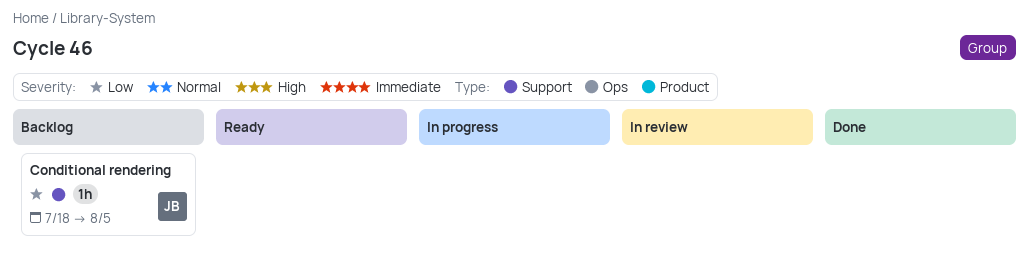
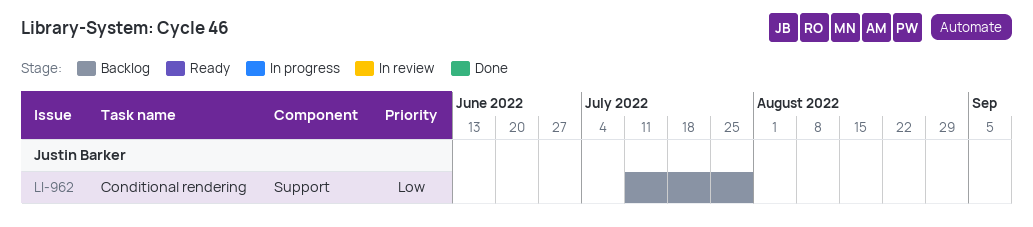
Conditional rendering, start: Jul 18 -> Jul 11
Conditional rendering, due: Aug 5 -> Jul 29

